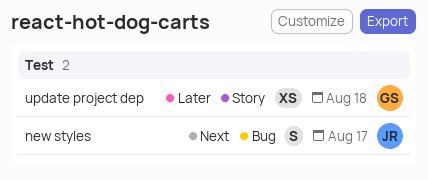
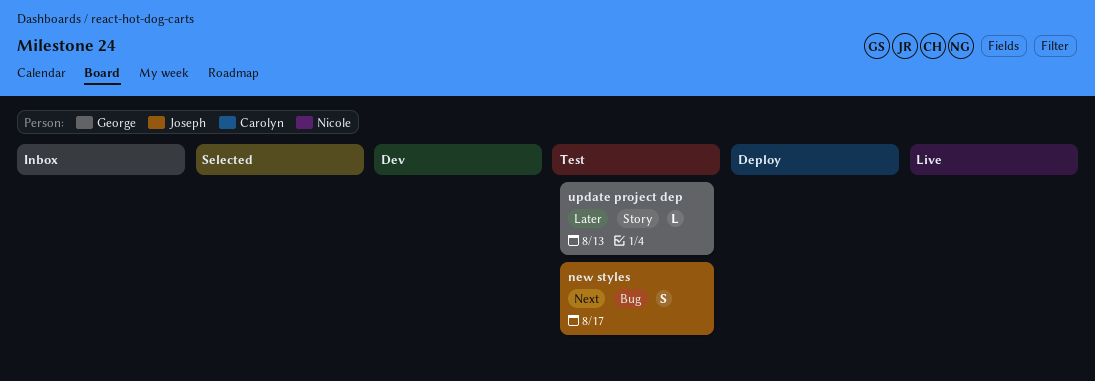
update project dep, estimate: XS -> L
update project dep, due: Aug 18 -> Aug 13

